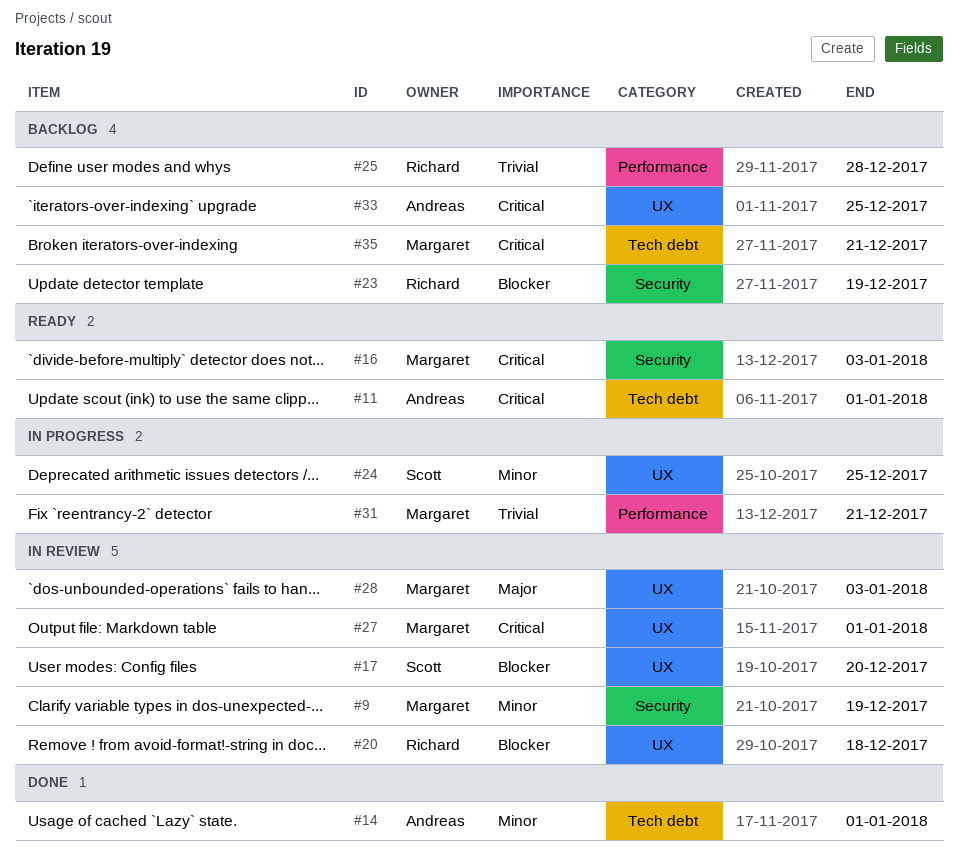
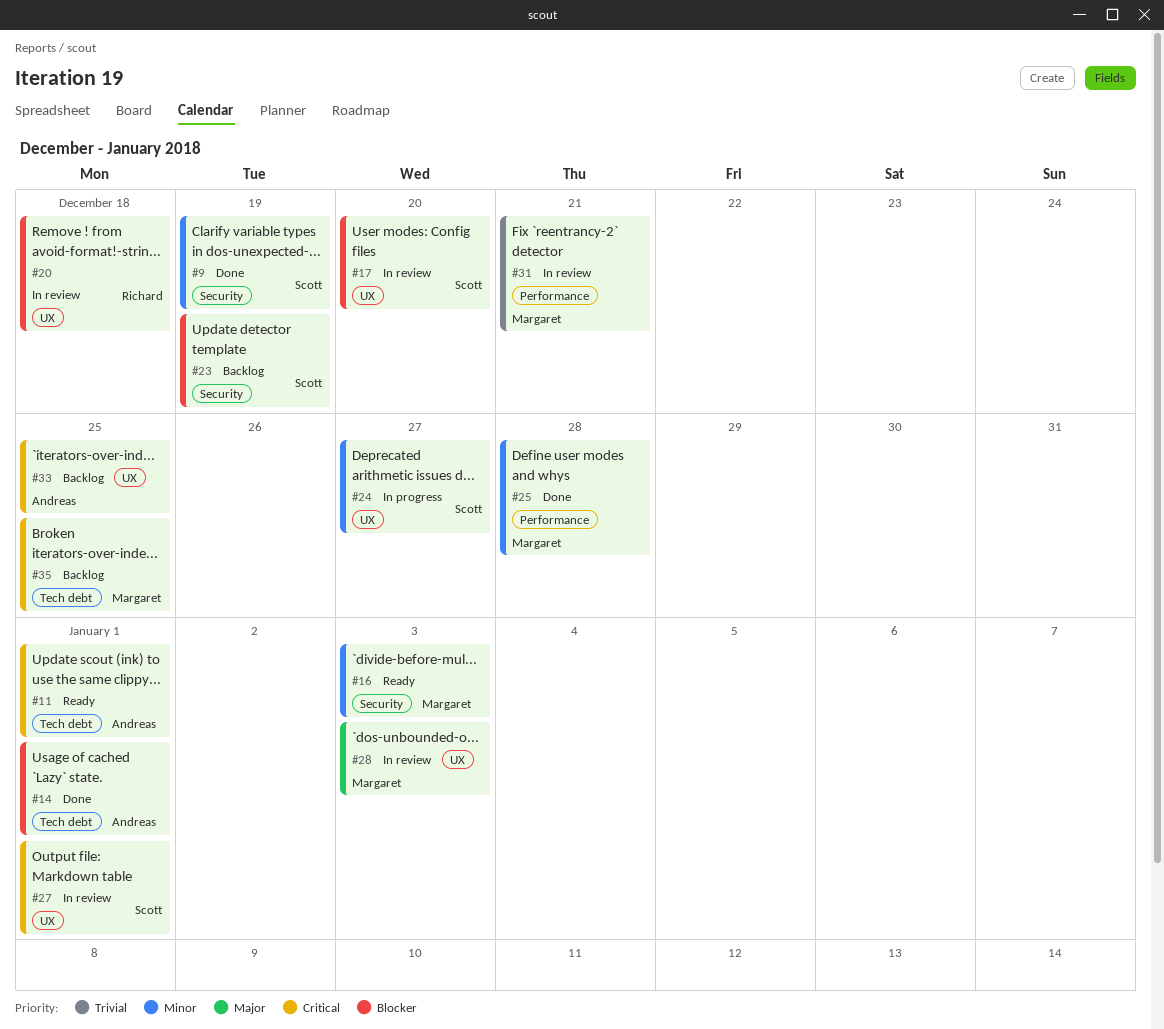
#9, status: In review -> Done
#9, owner: Margaret -> Scott
#14, priority: Minor -> Blocker
#16, priority: Critical -> Minor
#23, owner: Richard -> Scott
#24, due: Dec 25 -> Dec 27
#25, status: Backlog -> Done
#25, owner: Richard -> Margaret
#25, priority: Trivial -> Minor
#27, owner: Margaret -> Scott
#31, status: In progress -> In review
#35, due: Dec 21 -> Dec 25

